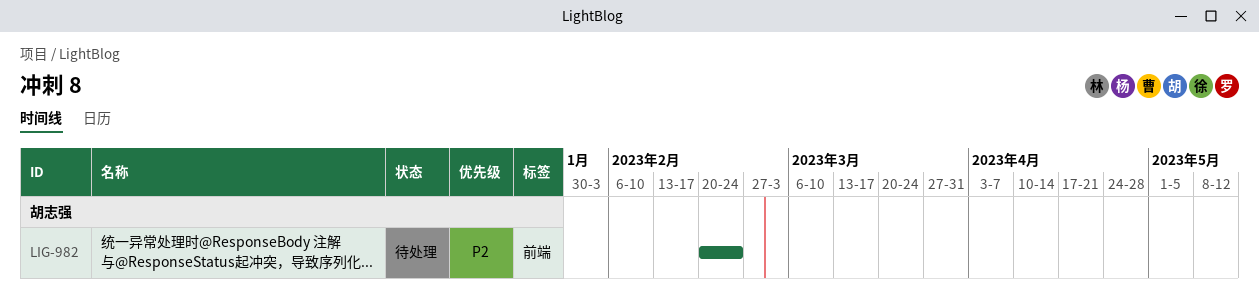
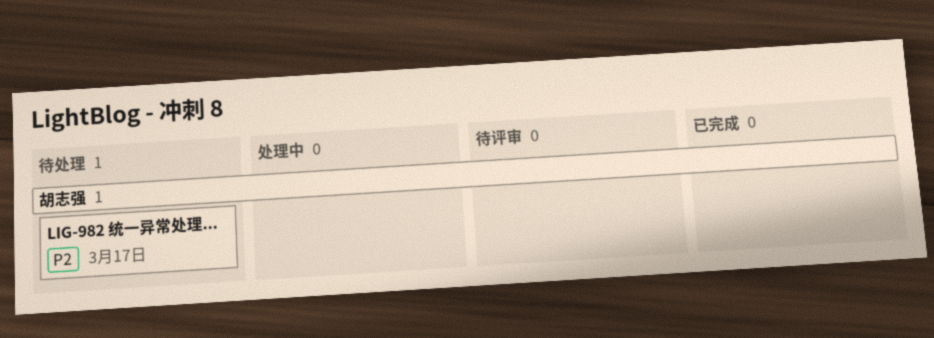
LIG-982, due: Feb 24 -> Mar 17

